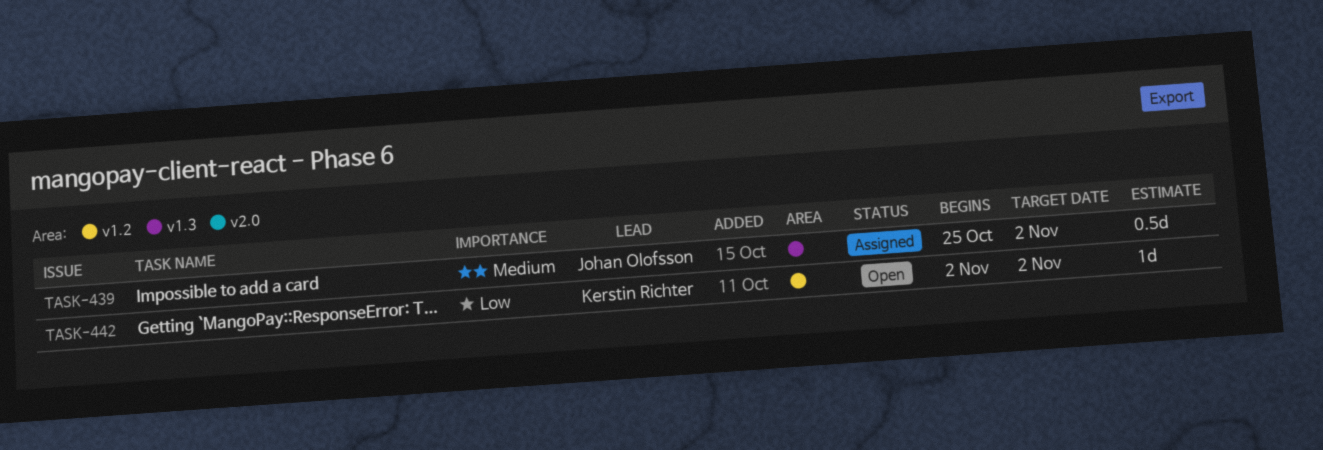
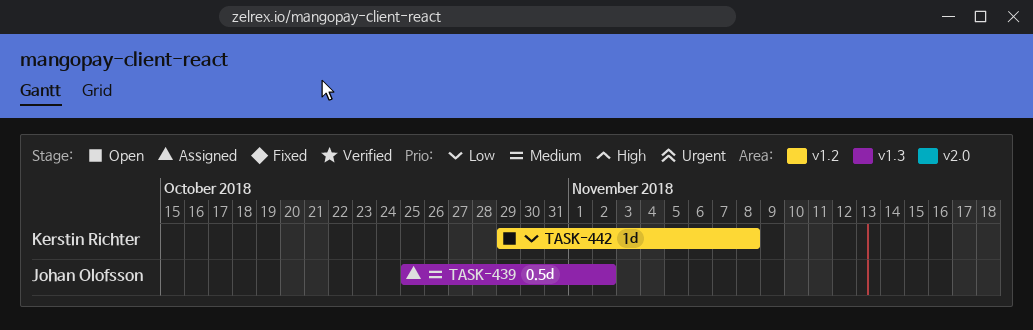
TASK-442, start: Nov 2 -> Oct 29
TASK-442, due: Nov 2 -> Nov 8

